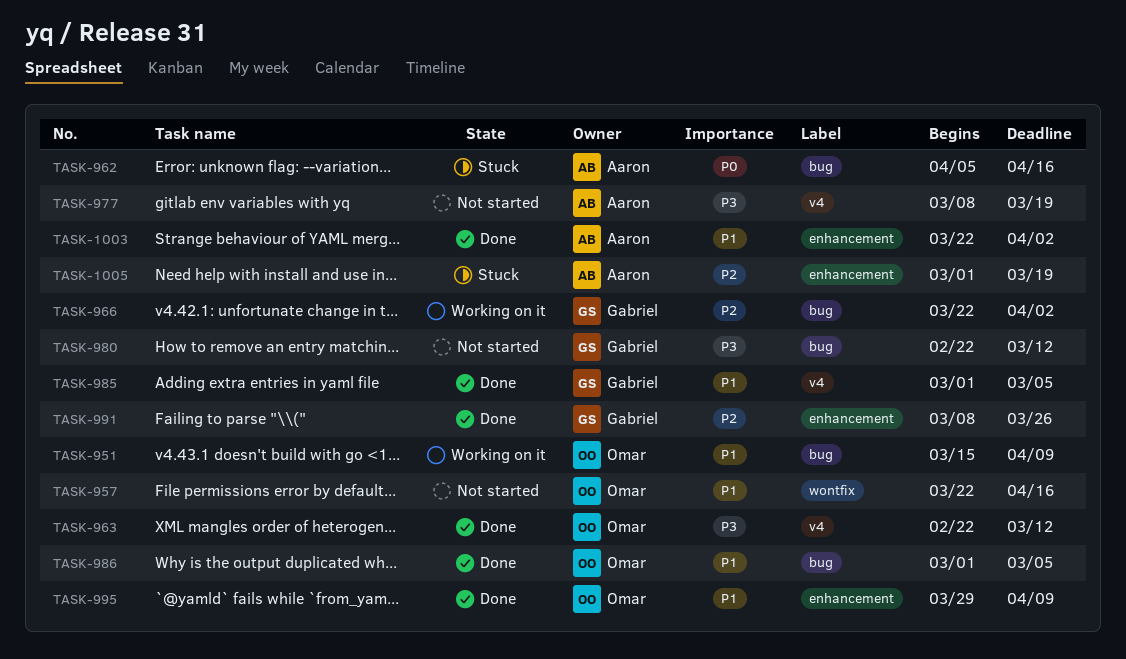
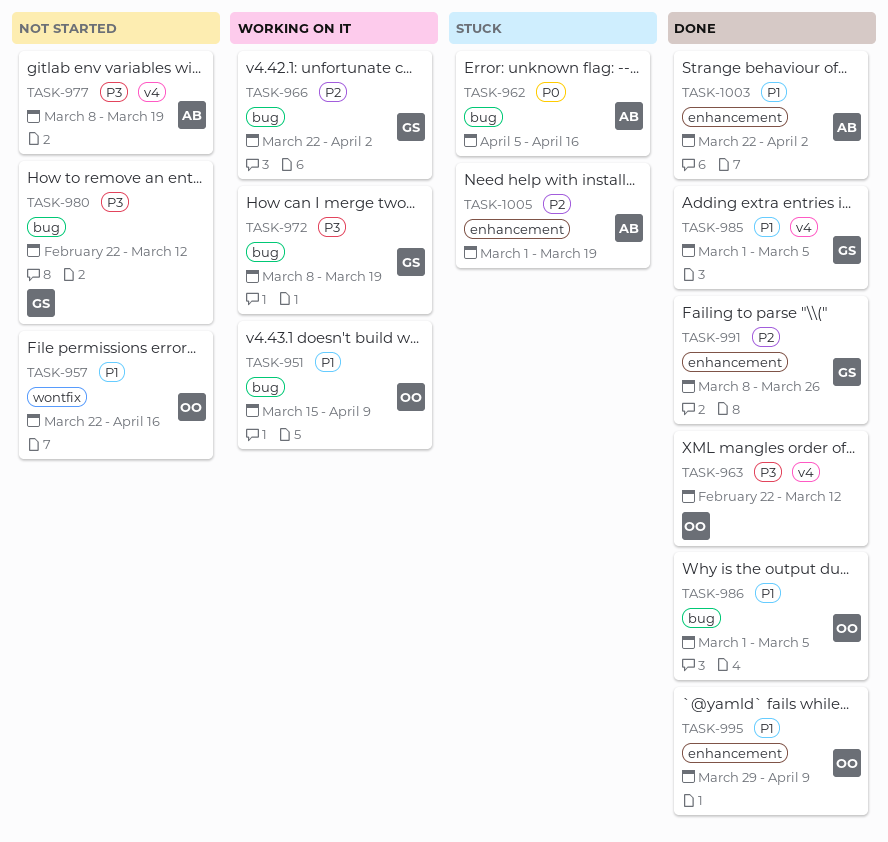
TASK-972: none -> present

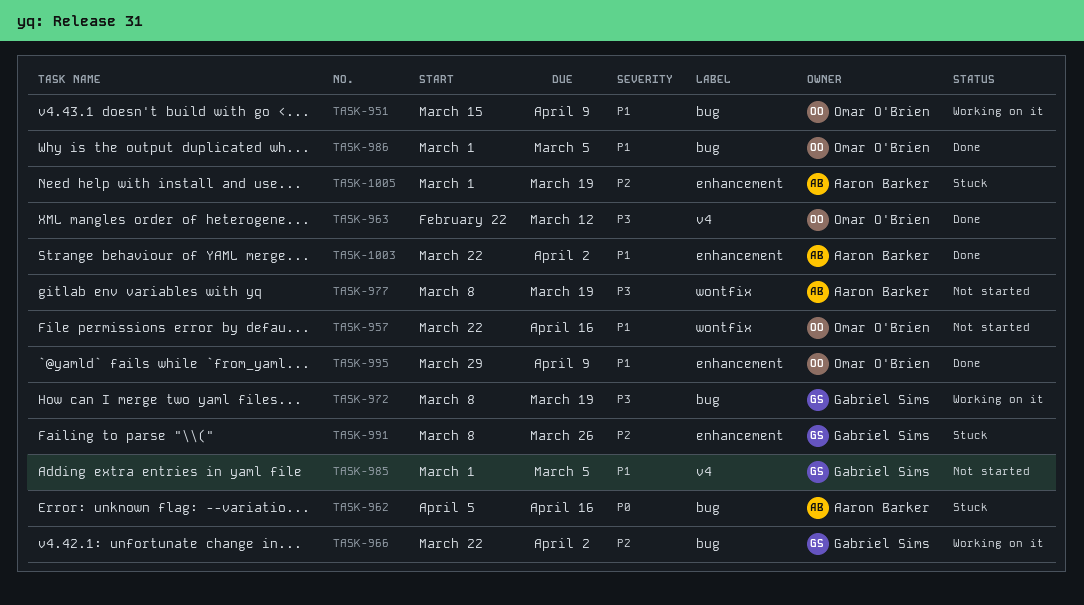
TASK-977, label: v4 -> wontfix
TASK-980: present -> none
TASK-985, status: Done -> Not started
TASK-991, status: Done -> Stuck

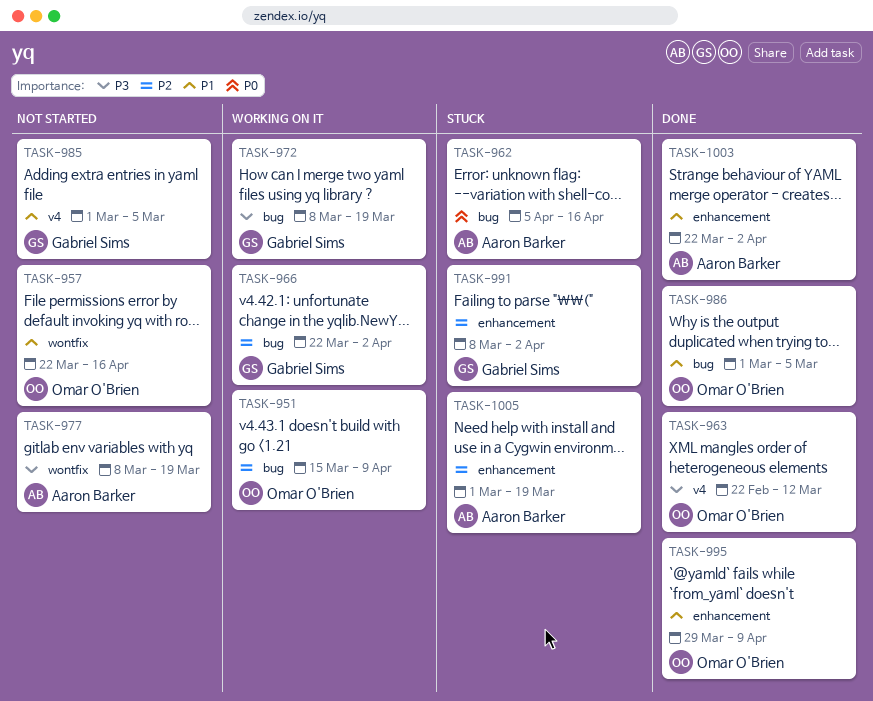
TASK-951, priority: P1 -> P2
TASK-991, due: Mar 26 -> Apr 2

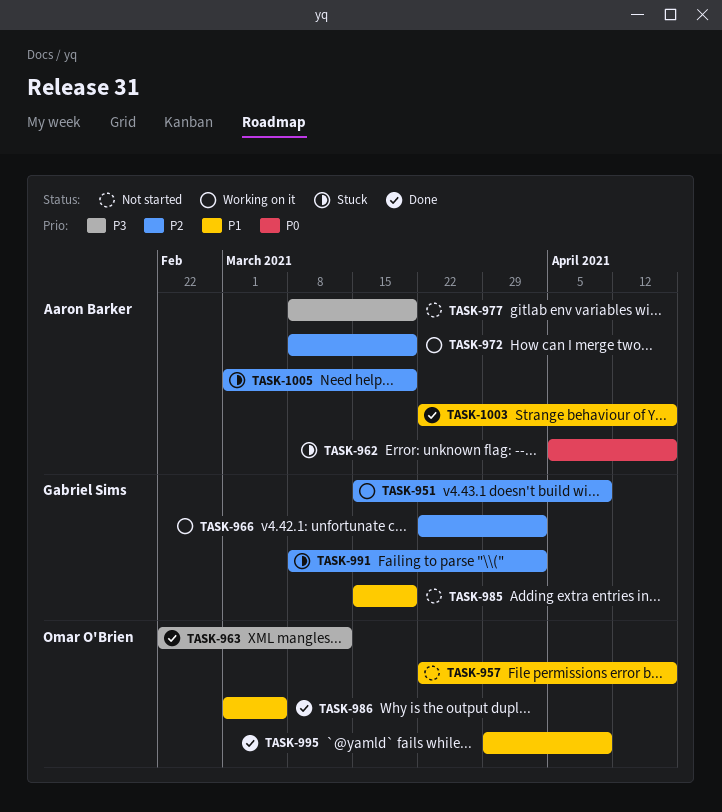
TASK-951, owner: Omar O'Brien -> Gabriel Sims
TASK-972, owner: Gabriel Sims -> Aaron Barker
TASK-972, priority: P3 -> P2
TASK-985, start: Mar 1 -> Mar 15
TASK-985, due: Mar 5 -> Mar 19
TASK-1003, due: Apr 2 -> Apr 16

